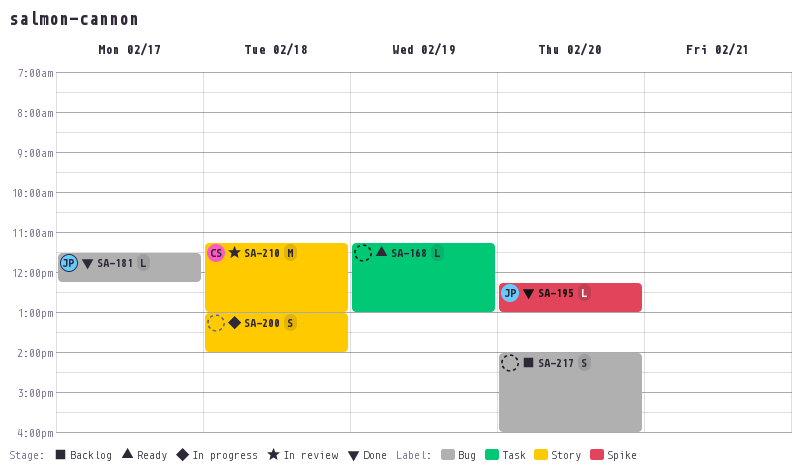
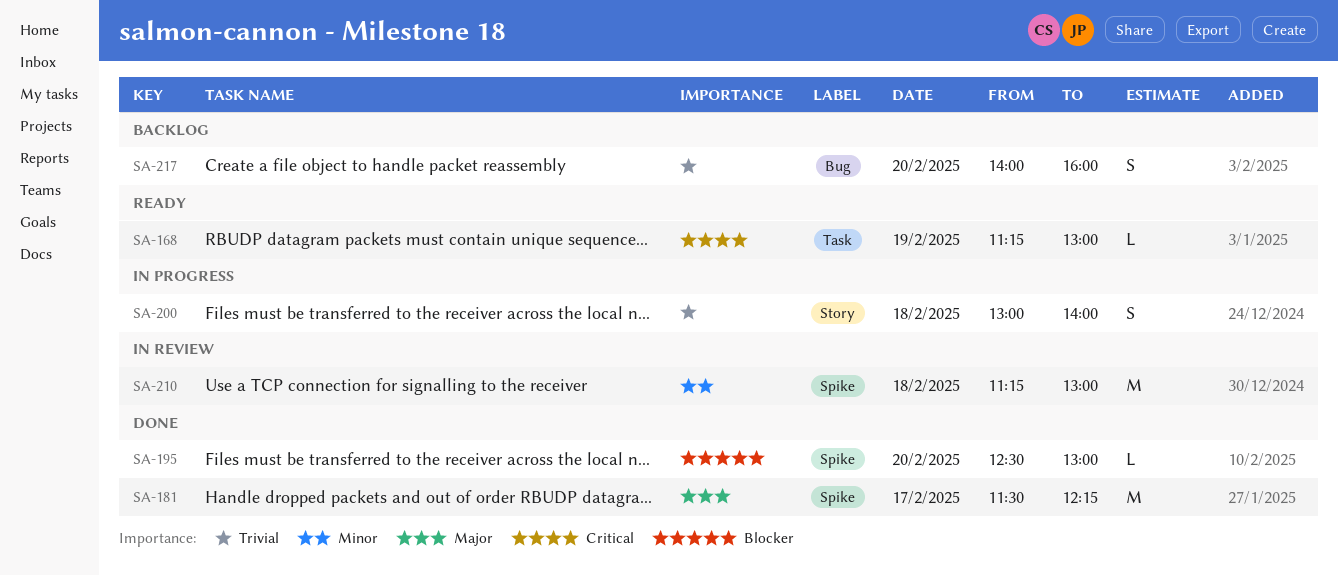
SA-181, label: Bug -> Spike
SA-181, estimate: L -> M
SA-195, begins: 12:15 -> 12:30
SA-210, label: Story -> Spike

